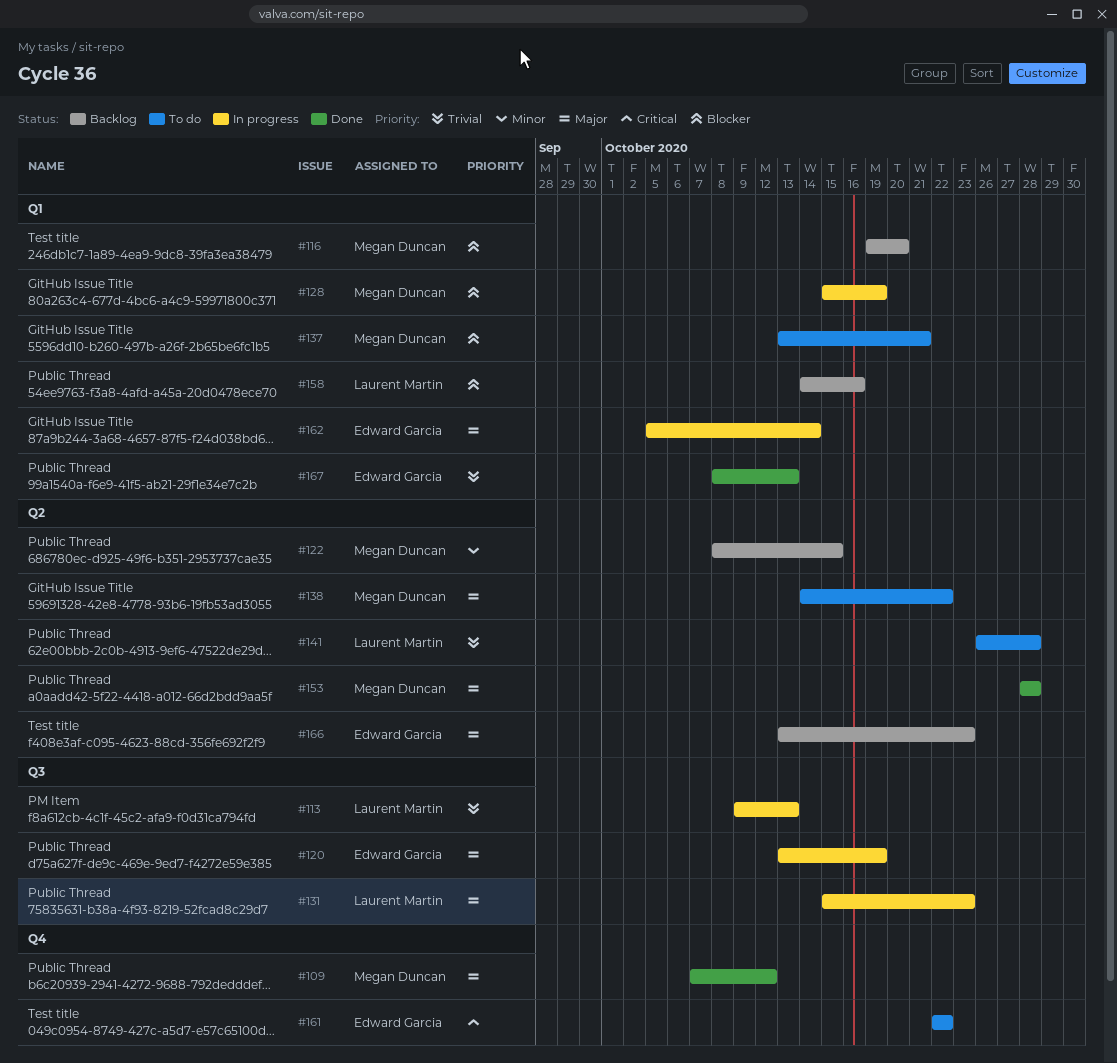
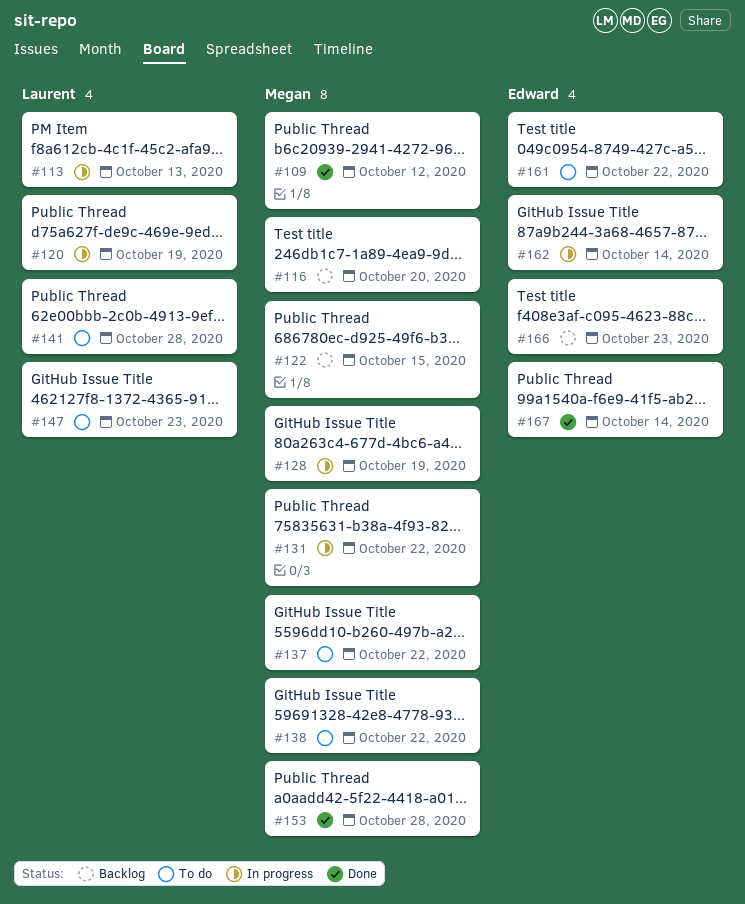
#120, owner: Edward Garcia -> Laurent Martin
#131, owner: Laurent Martin -> Megan Duncan
#131, due: Oct 23 -> Oct 22
#137, due: Oct 21 -> Oct 22
#147: none -> present
#158: present -> none
#167, due: Oct 13 -> Oct 14

